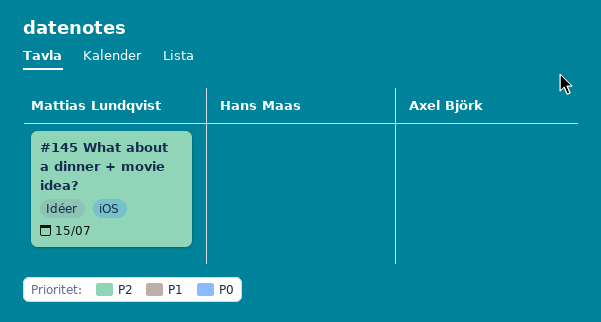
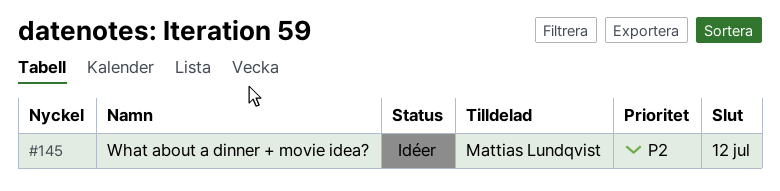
#145, due: Jul 15 -> Jul 12

